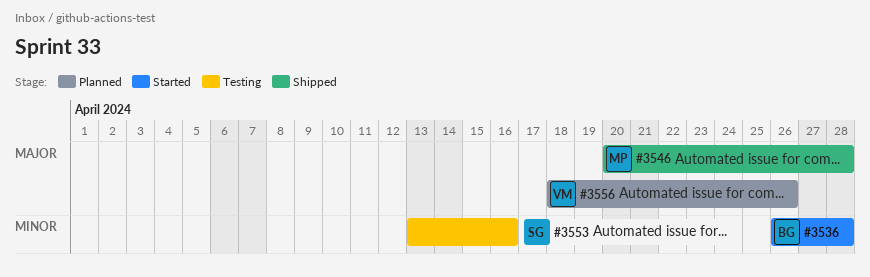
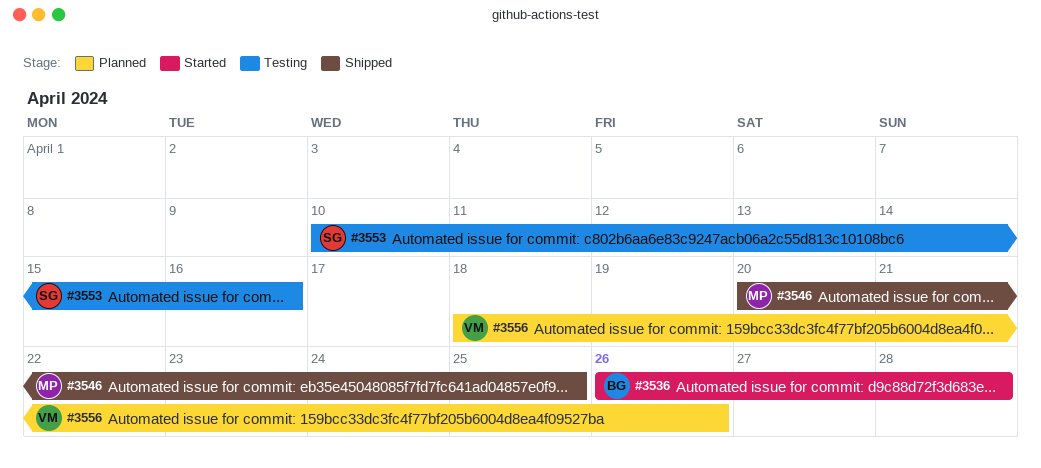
#3546, due: Apr 28 -> Apr 25
#3553, start: Apr 13 -> Apr 10

